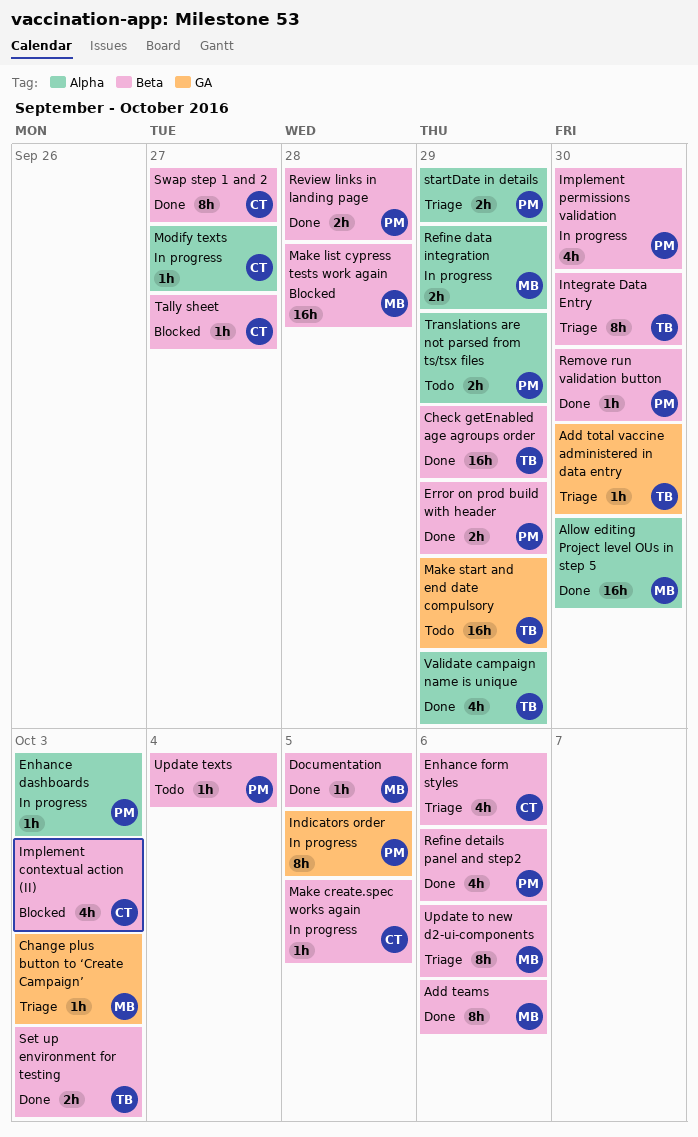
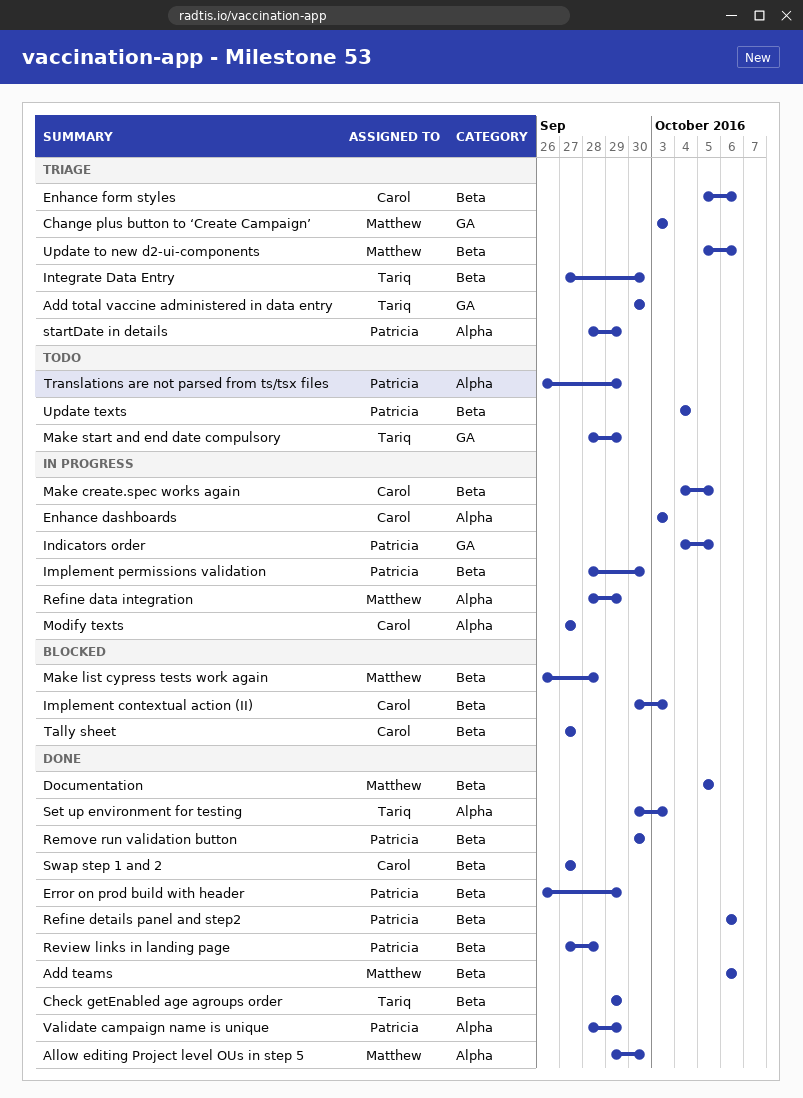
Enhance dashboards, owner: Patricia -> Carol
Set up environment for testing, label: Beta -> Alpha
Validate campaign name is unique, owner: Tariq -> Patricia

